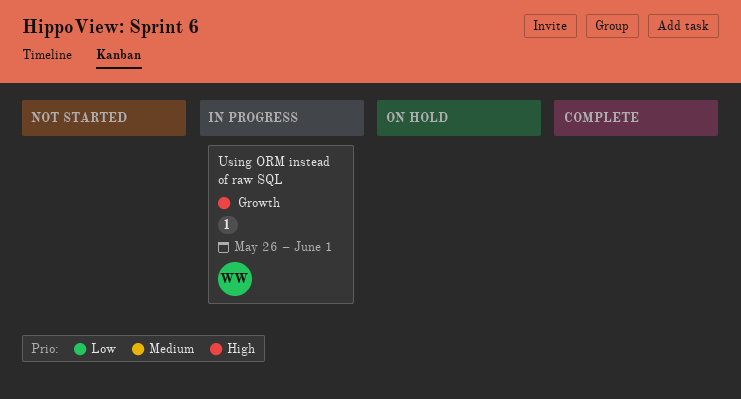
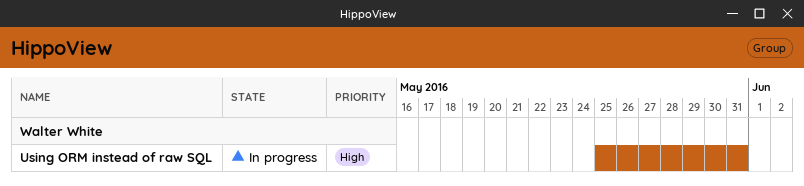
Using ORM instead of raw SQL, start: May 26 -> May 25
Using ORM instead of raw SQL, due: Jun 1 -> May 31

